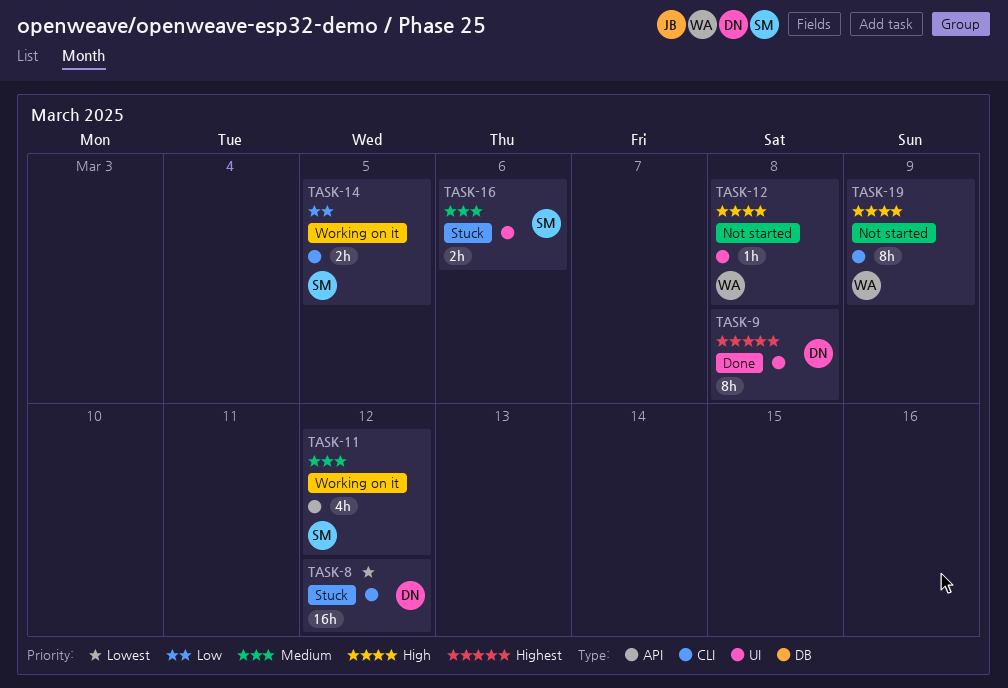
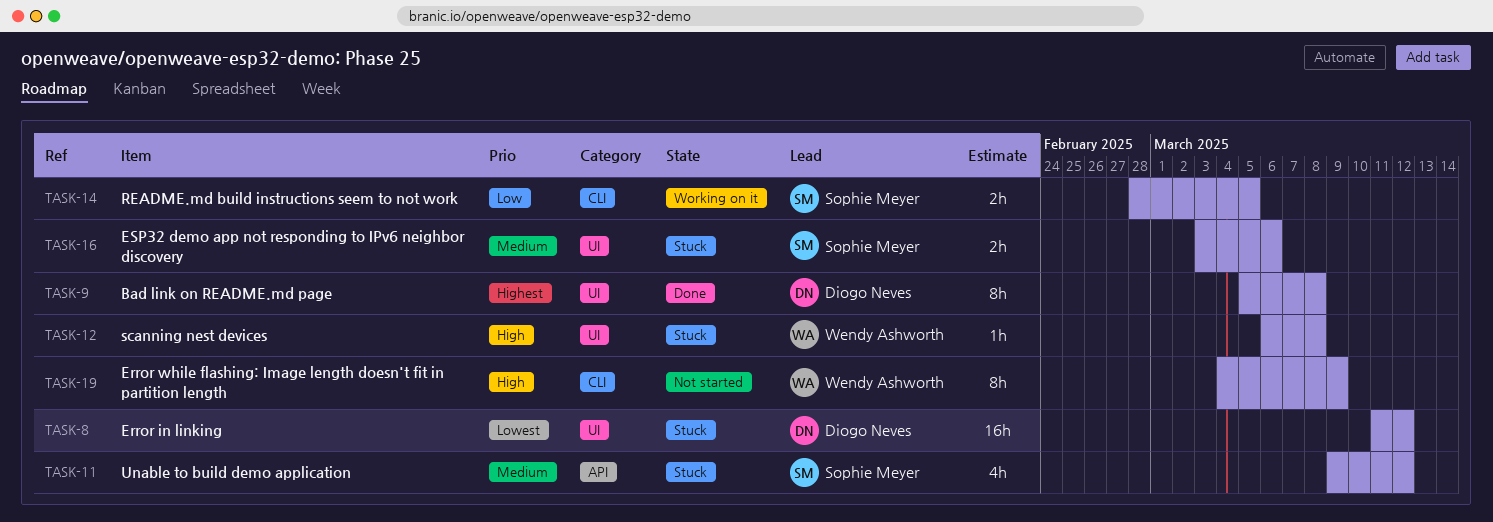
TASK-8, label: CLI -> UI
TASK-11, status: Working on it -> Stuck
TASK-12, status: Not started -> Stuck

